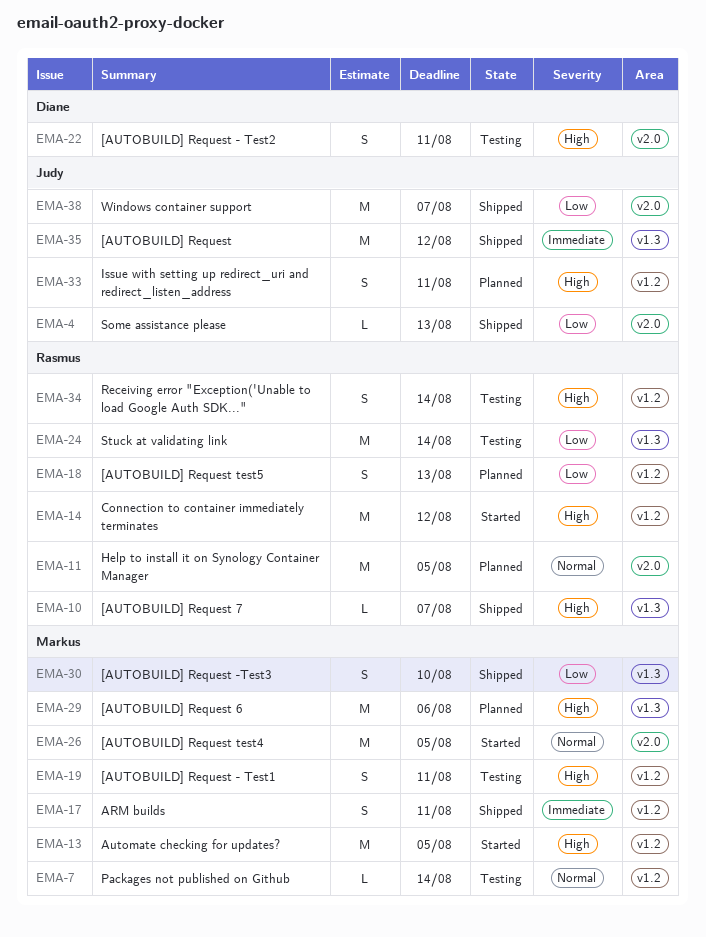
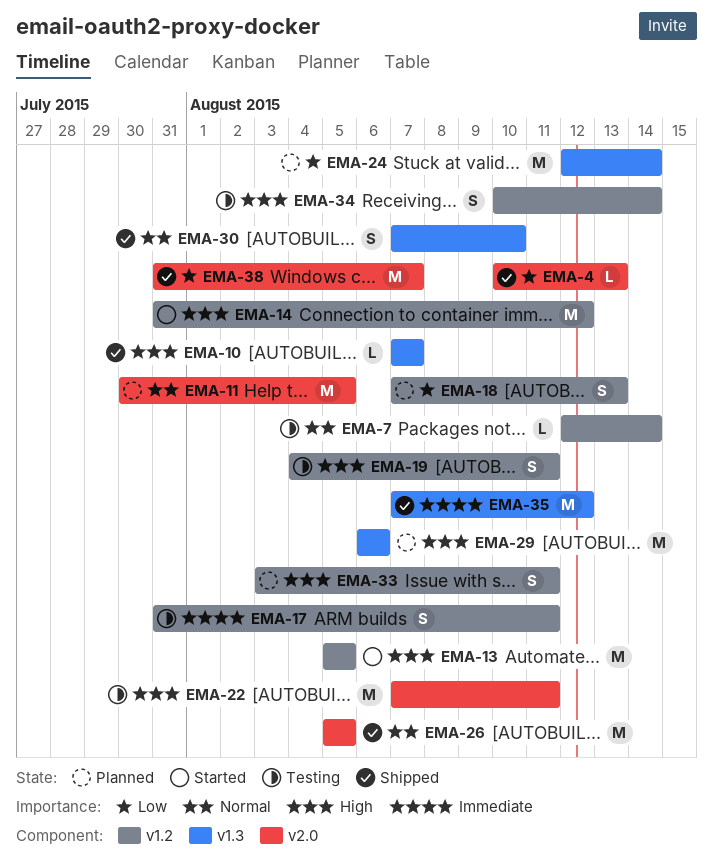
EMA-17, status: Shipped -> Testing
EMA-22, estimate: S -> M
EMA-24, status: Testing -> Planned
EMA-26, status: Started -> Shipped
EMA-30, priority: Low -> Normal

